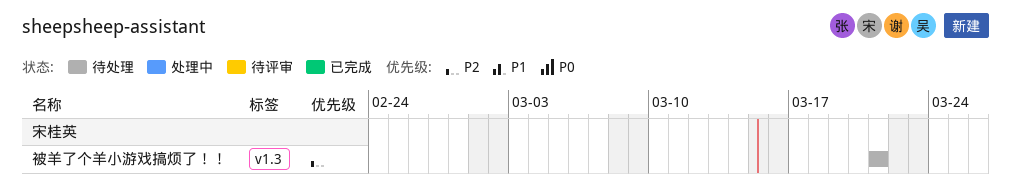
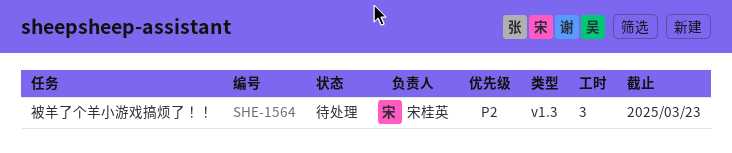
被羊了个羊小游戏搞烦了！！, due: Mar 21 -> Mar 23

